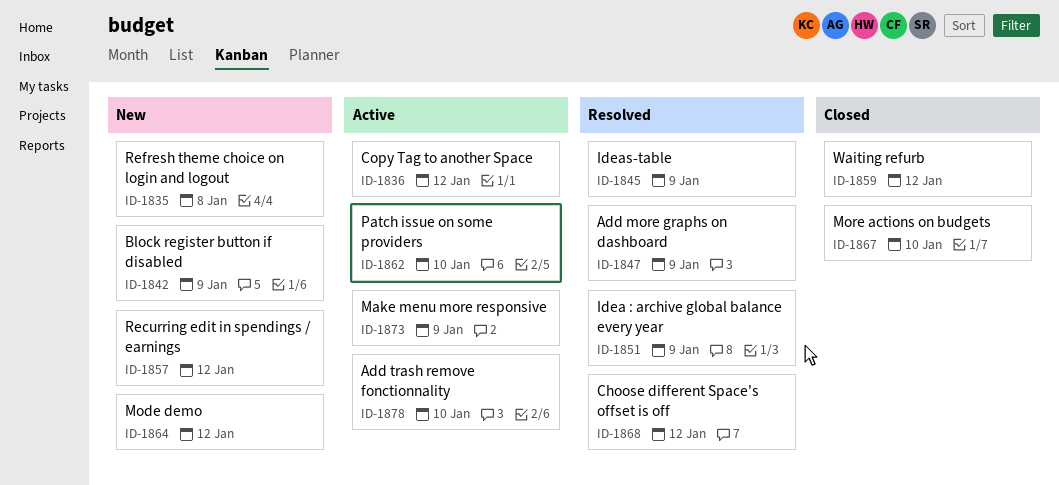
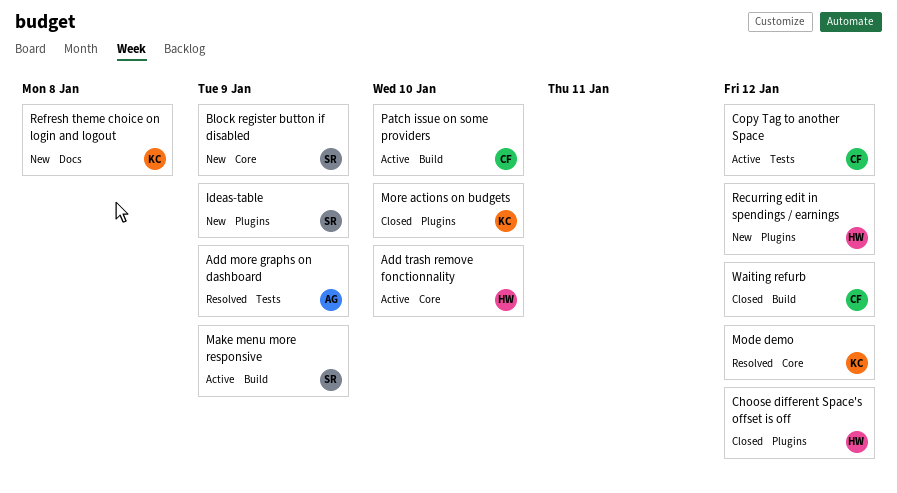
Choose different Space's offset is off, status: Resolved -> Closed
Idea : archive global balance every year: present -> none
Ideas-table, status: Resolved -> New
Mode demo, status: New -> Resolved

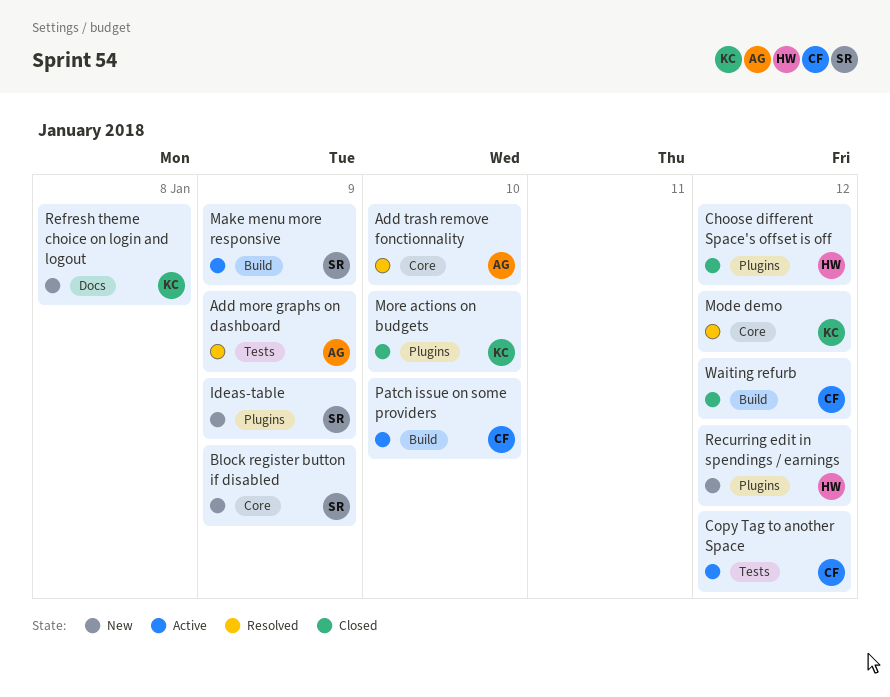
Add trash remove fonctionnality, status: Active -> Resolved
Add trash remove fonctionnality, owner: HW -> AG

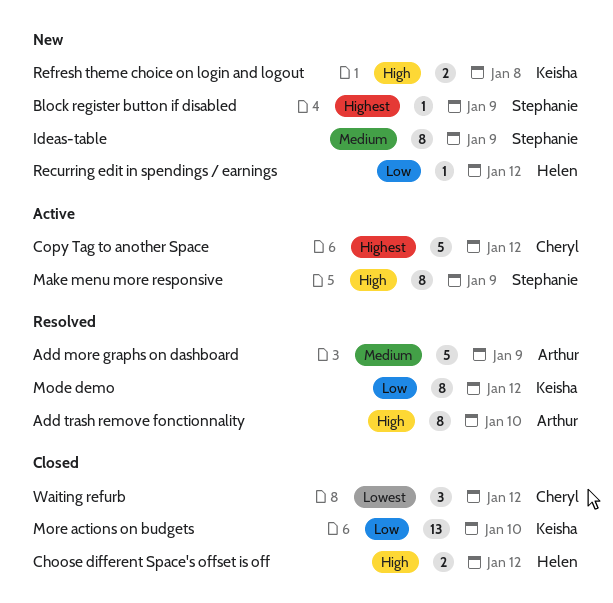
Patch issue on some providers: present -> none

